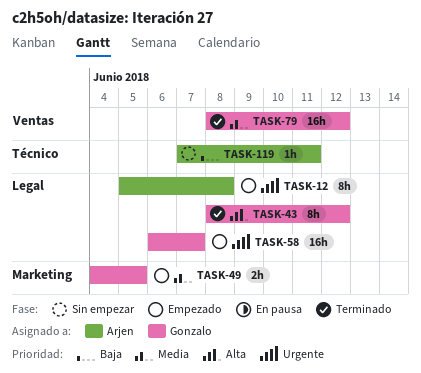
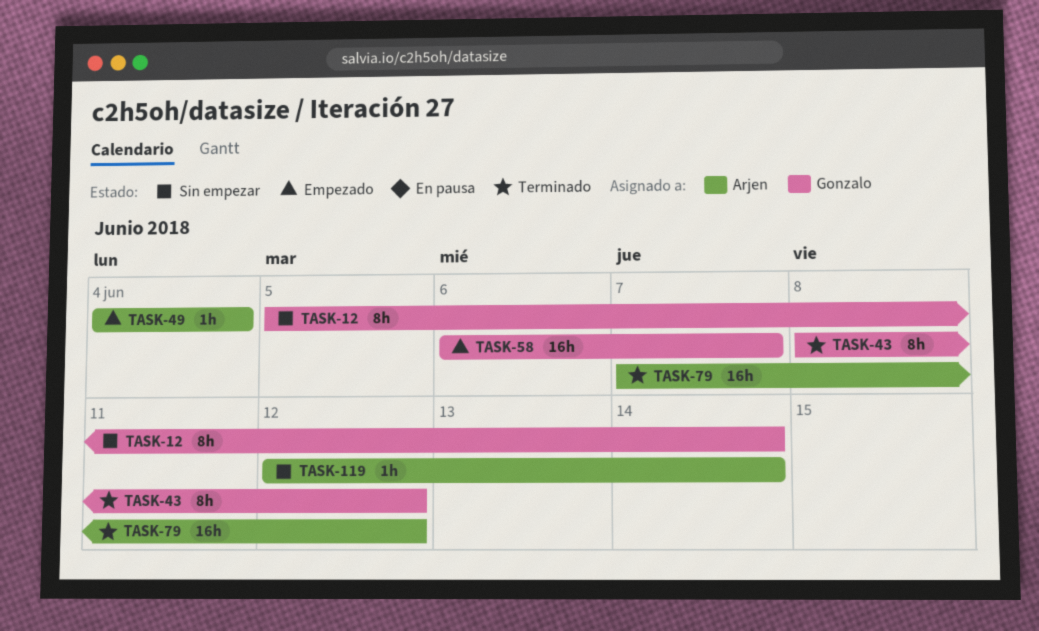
TASK-12, status: Empezado -> Sin empezar
TASK-12, owner: Arjen -> Gonzalo
TASK-12, due: Jun 8 -> Jun 14
TASK-49, owner: Gonzalo -> Arjen
TASK-49, estimate: 2h -> 1h
TASK-49, due: Jun 5 -> Jun 4
TASK-79, owner: Gonzalo -> Arjen
TASK-79, start: Jun 8 -> Jun 7
TASK-119, start: Jun 7 -> Jun 12
TASK-119, due: Jun 11 -> Jun 14

